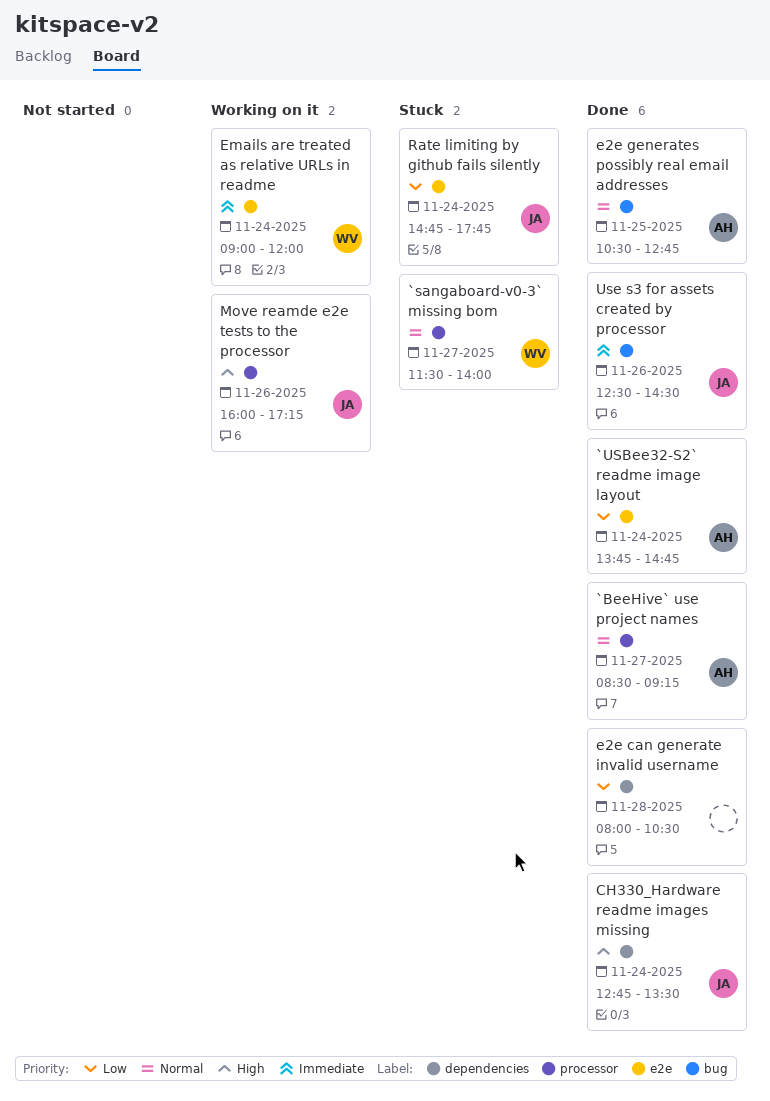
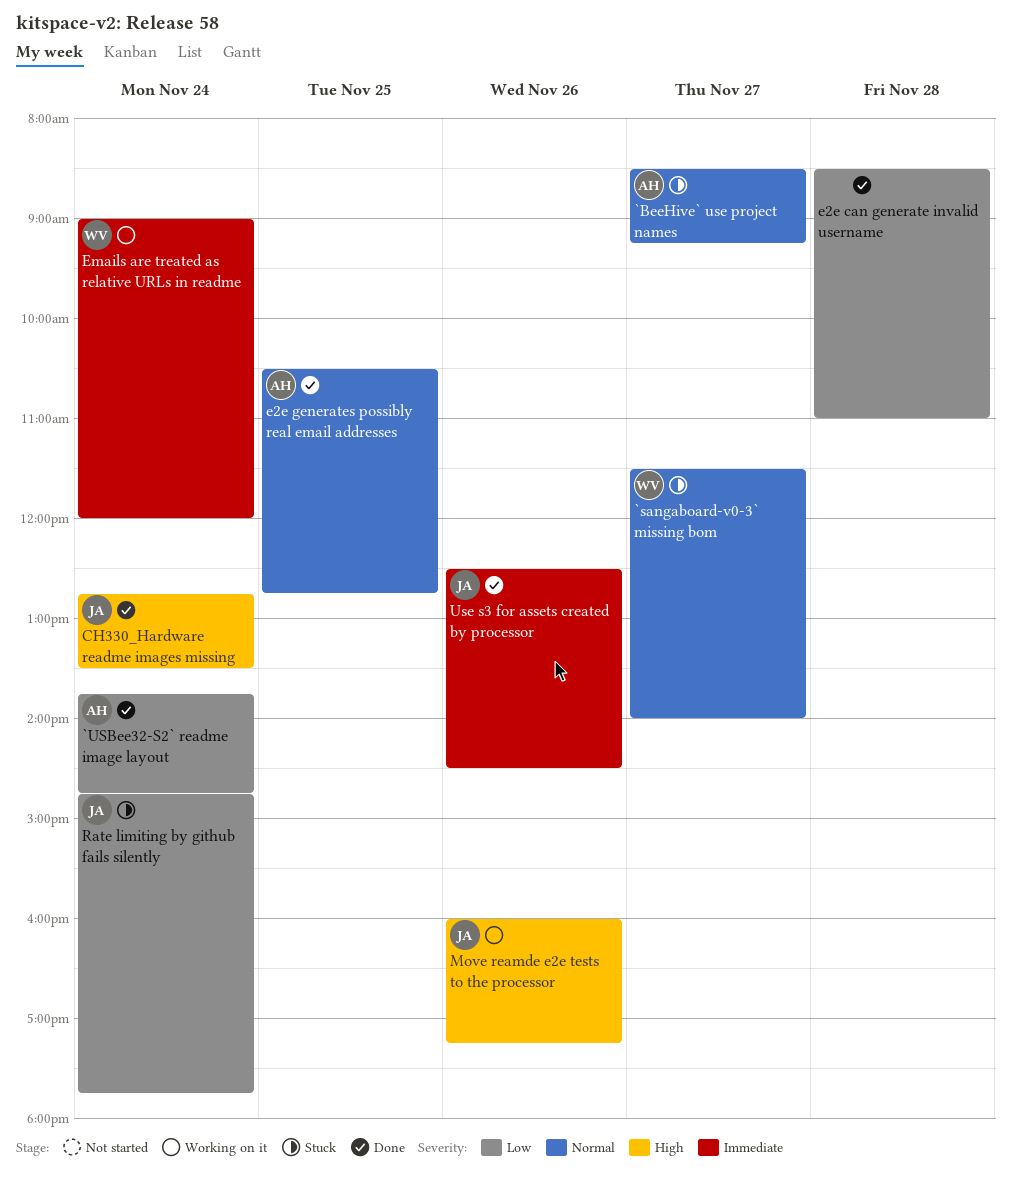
`BeeHive` use project names, status: Done -> Stuck
e2e can generate invalid username, begins: 08:00 -> 08:30
e2e can generate invalid username, ends: 10:30 -> 11:00

